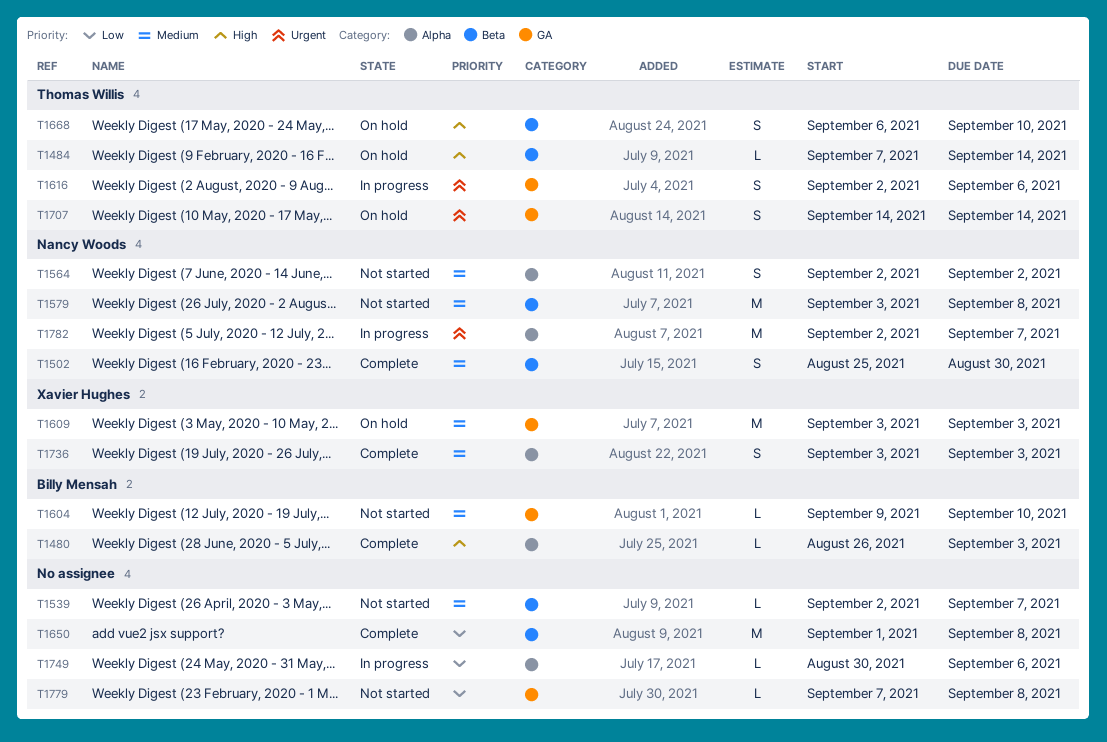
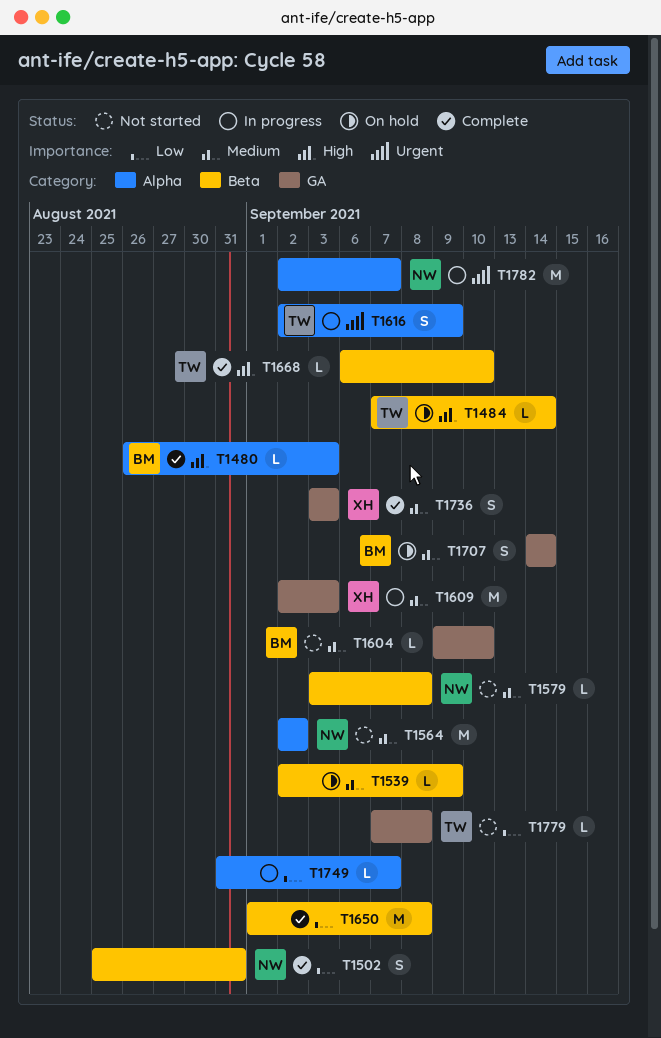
T1502, priority: Medium -> Low
T1502, due: Aug 30 -> Aug 31
T1539, status: Not started -> On hold
T1539, due: Sep 7 -> Sep 9
T1564, estimate: S -> M
T1579, estimate: M -> L
T1609, status: On hold -> In progress
T1609, start: Sep 3 -> Sep 2
T1616, label: GA -> Alpha
T1616, due: Sep 6 -> Sep 9
T1668, status: On hold -> Complete
T1668, estimate: S -> L
T1707, owner: Thomas Willis -> Billy Mensah
T1707, priority: Urgent -> Medium
T1736, label: Alpha -> GA
T1749, start: Aug 30 -> Aug 31
T1749, due: Sep 6 -> Sep 7
T1779, owner: none -> Thomas Willis

